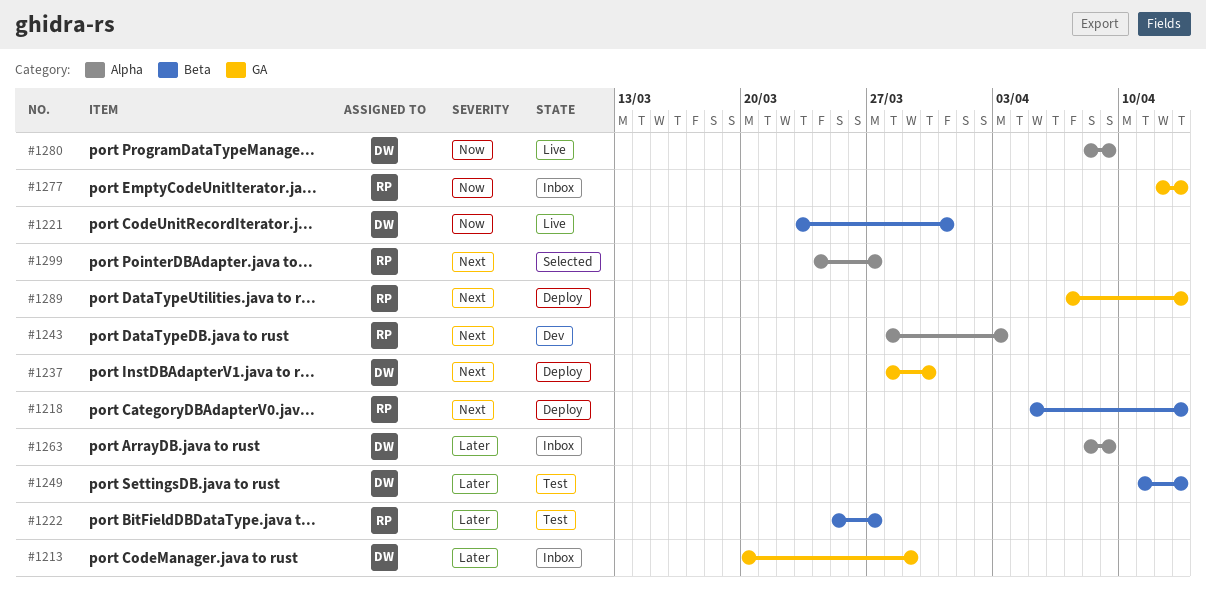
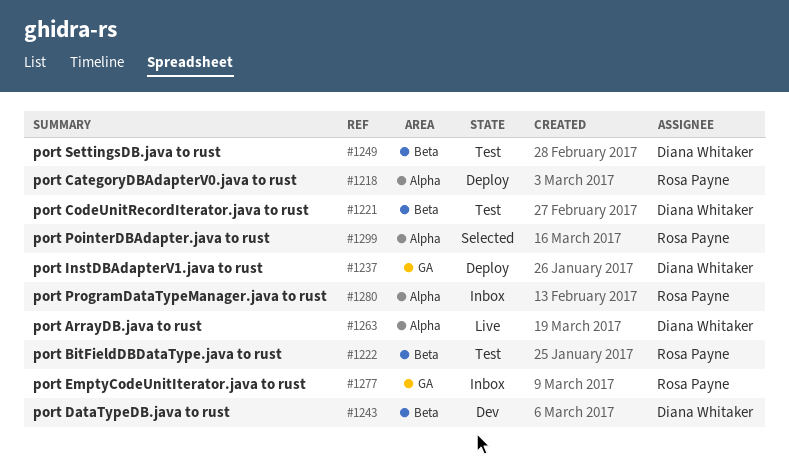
#1213: present -> none
#1218, label: Beta -> Alpha
#1221, status: Live -> Test
#1243, owner: Rosa Payne -> Diana Whitaker
#1243, label: Alpha -> Beta
#1263, status: Inbox -> Live
#1280, status: Live -> Inbox
#1280, owner: Diana Whitaker -> Rosa Payne
#1289: present -> none

